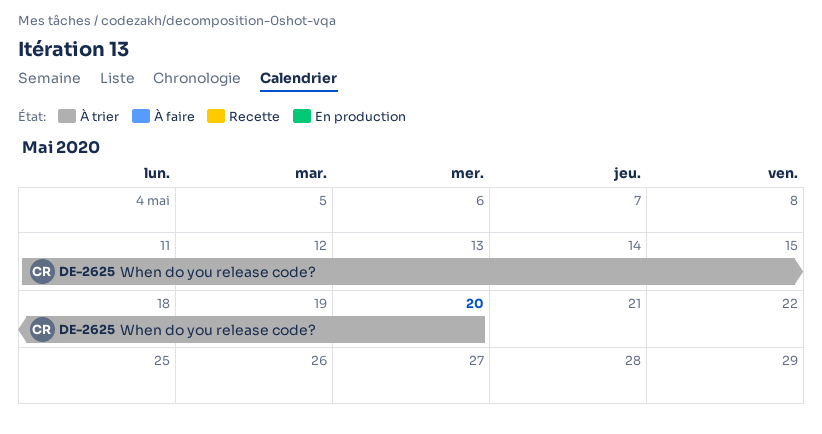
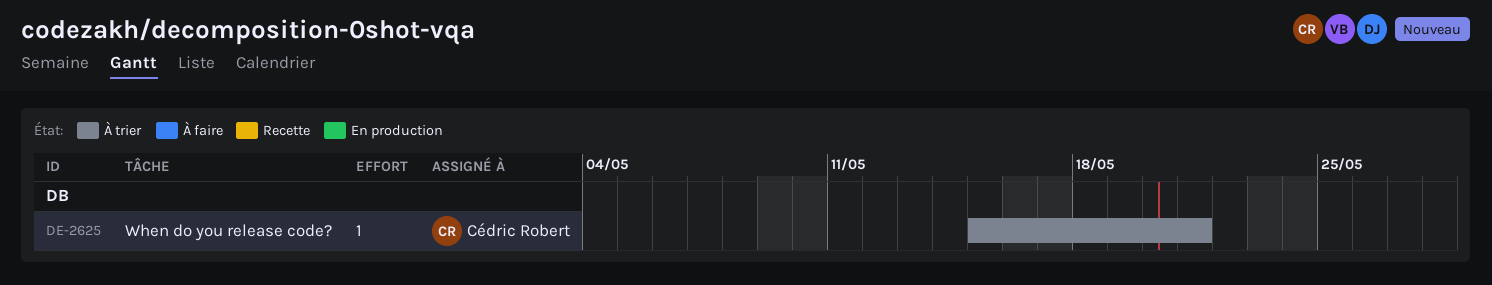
DE-2625, start: May 11 -> May 15
DE-2625, due: May 20 -> May 21

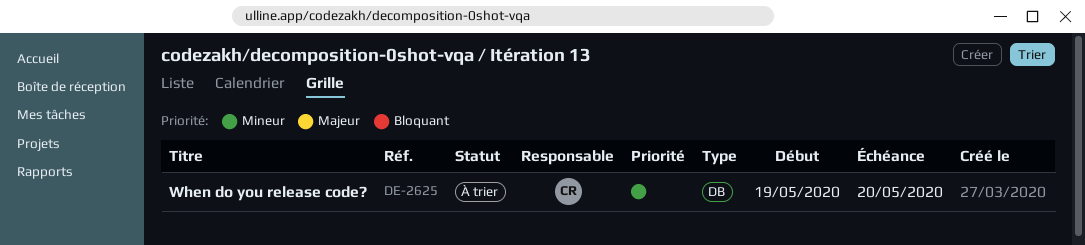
DE-2625, start: May 15 -> May 19
DE-2625, due: May 21 -> May 20

